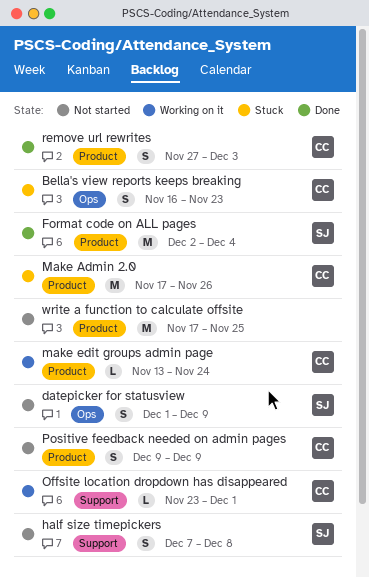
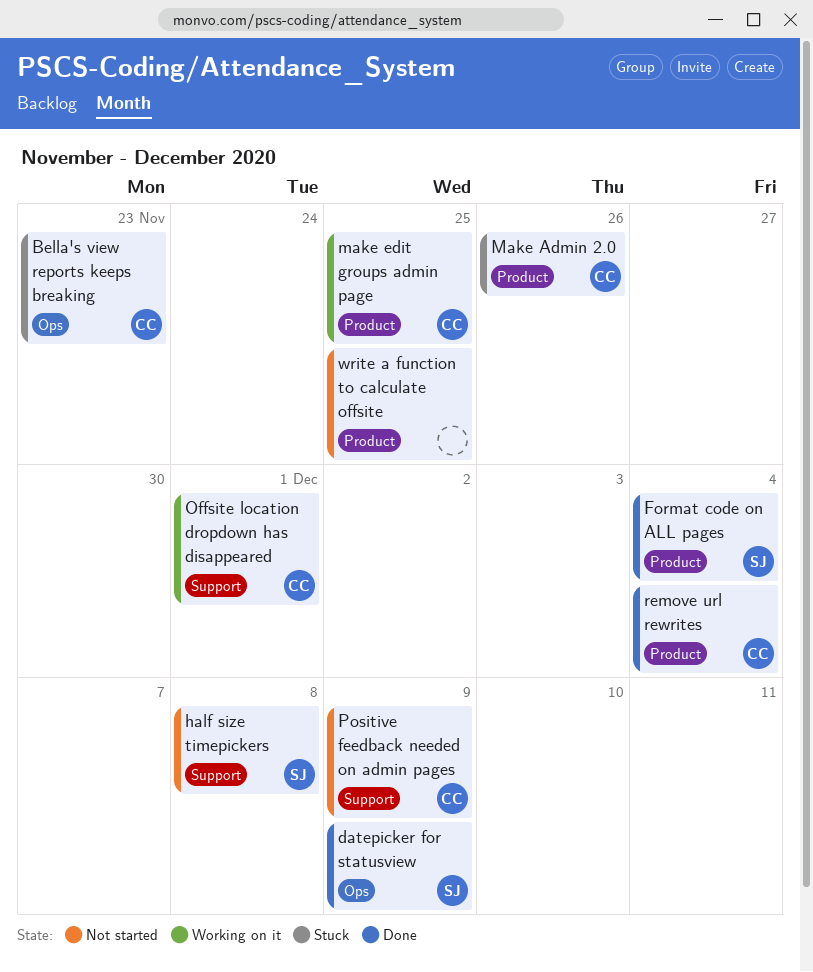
datepicker for statusview, status: Not started -> Done
make edit groups admin page, due: Nov 24 -> Nov 25
Positive feedback needed on admin pages, label: Product -> Support
remove url rewrites, due: Dec 3 -> Dec 4

